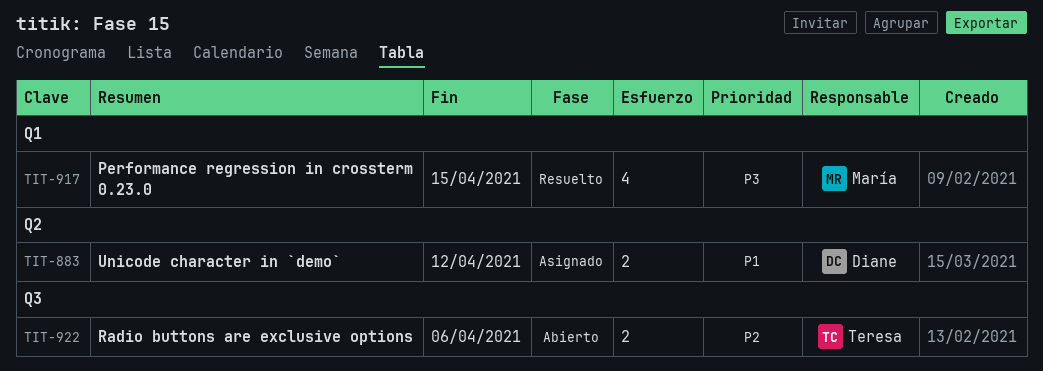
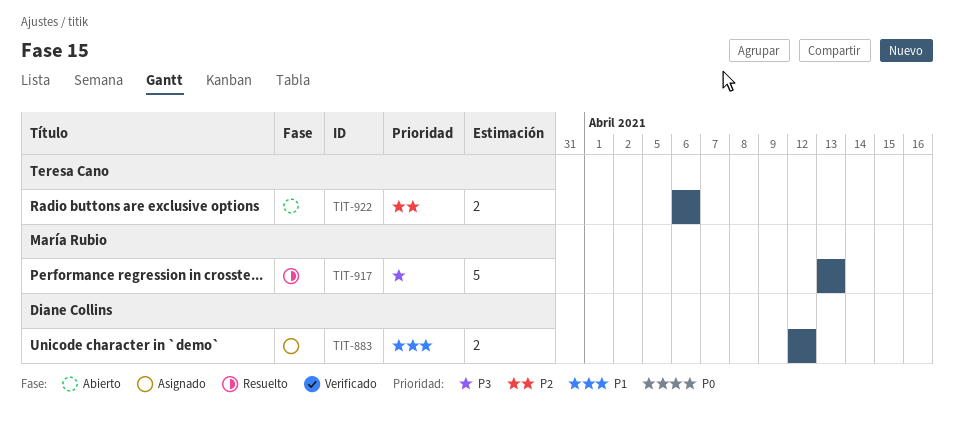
TIT-917, estimate: 4 -> 5
TIT-917, due: Apr 15 -> Apr 13

